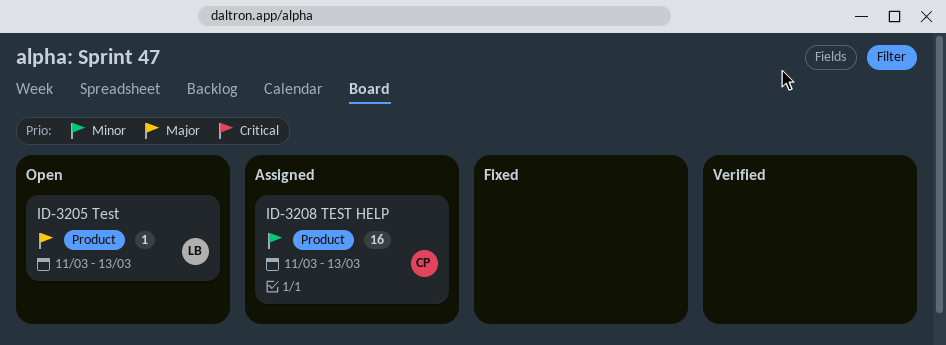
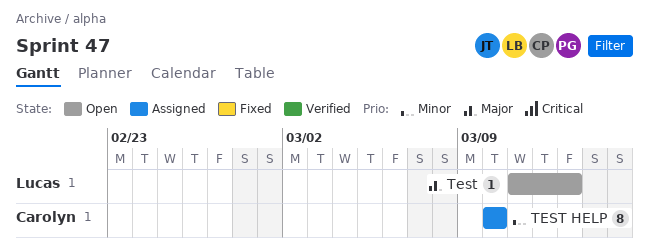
TEST HELP, estimate: 16 -> 8
TEST HELP, start: Mar 11 -> Mar 10
TEST HELP, due: Mar 13 -> Mar 10

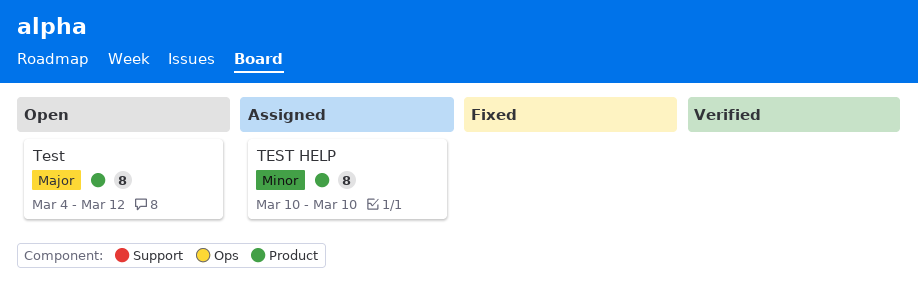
Test, estimate: 1 -> 8
Test, start: Mar 11 -> Mar 4
Test, due: Mar 13 -> Mar 12

